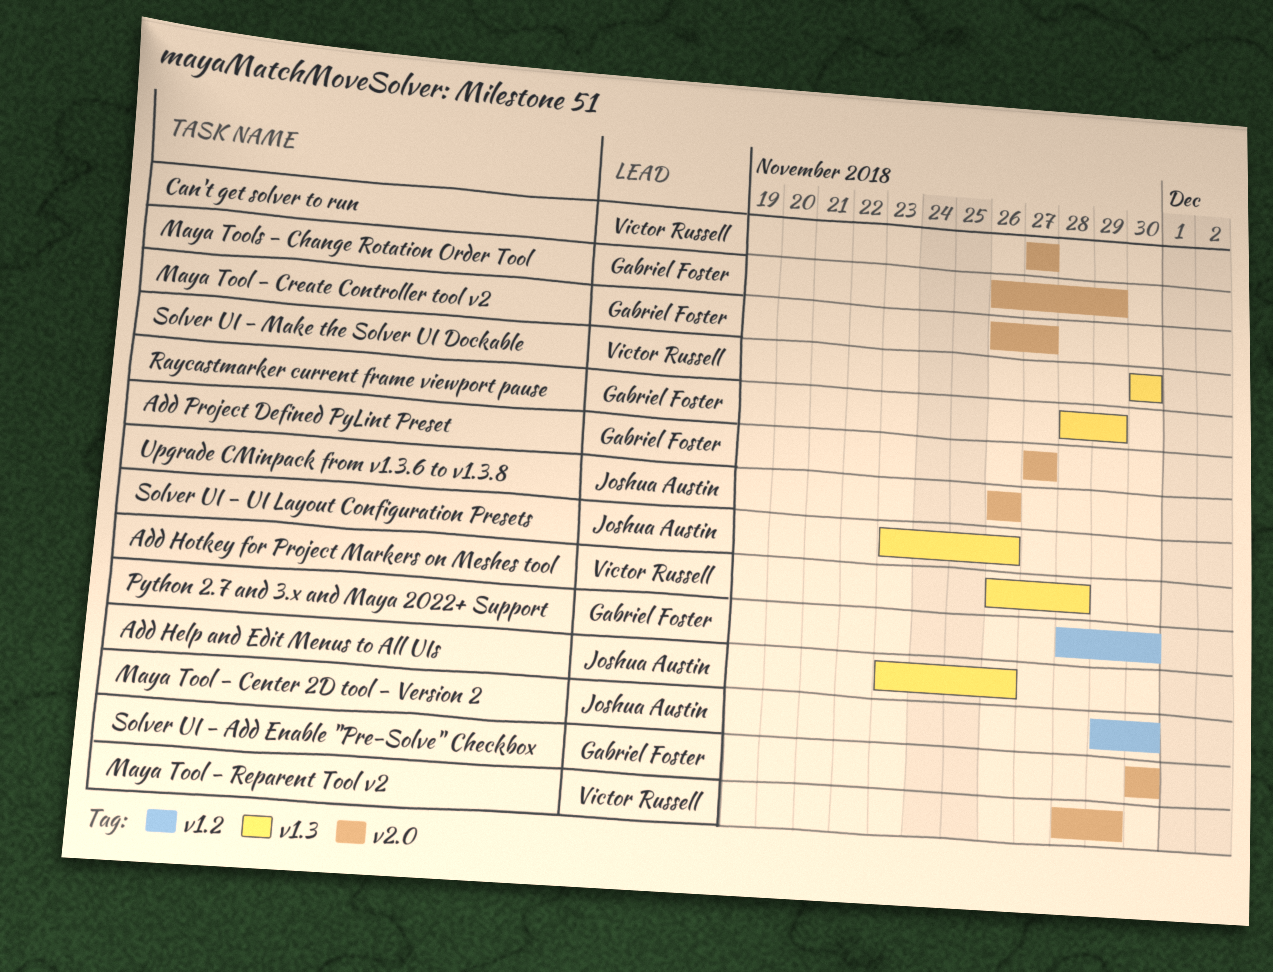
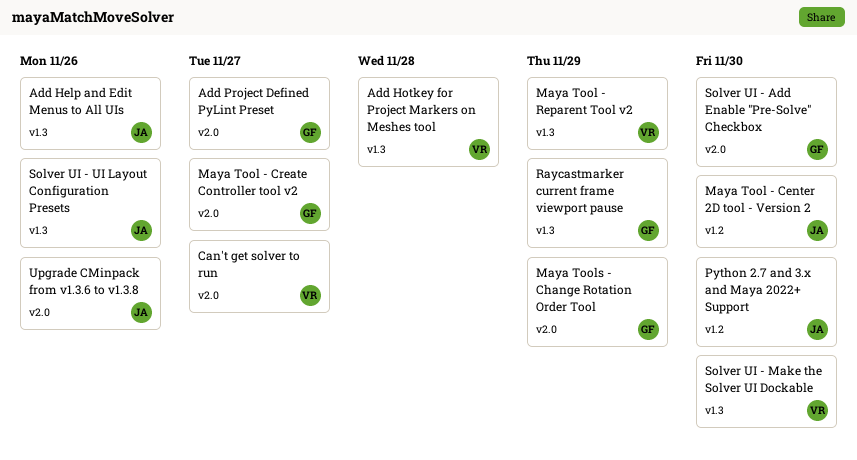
Maya Tool - Reparent Tool v2, label: v2.0 -> v1.3
Python 2.7 and 3.x and Maya 2022+ Support, owner: Gabriel Foster -> Joshua Austin

